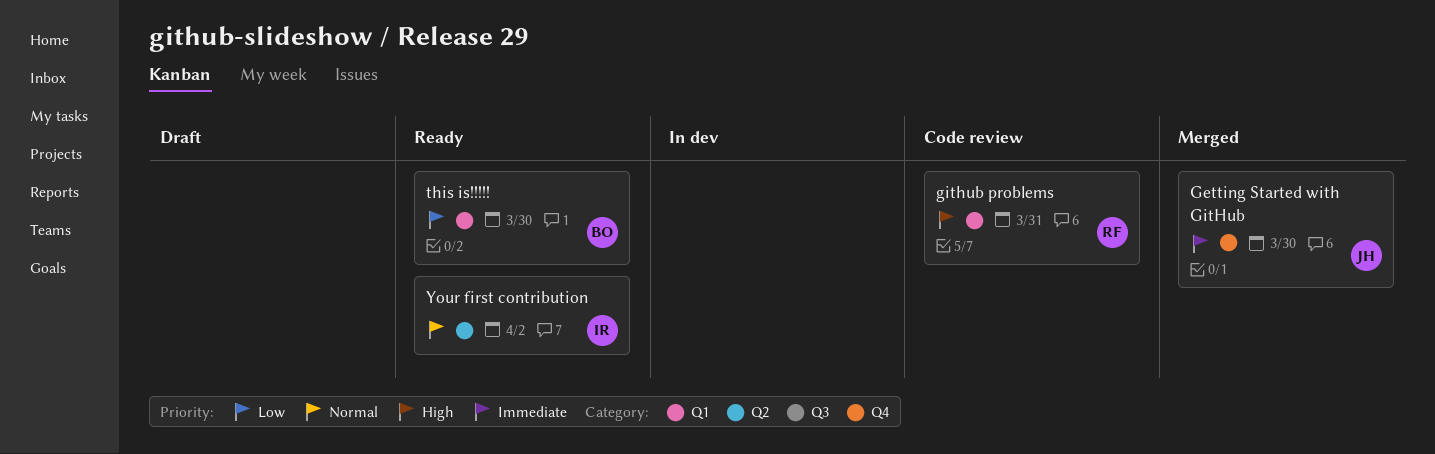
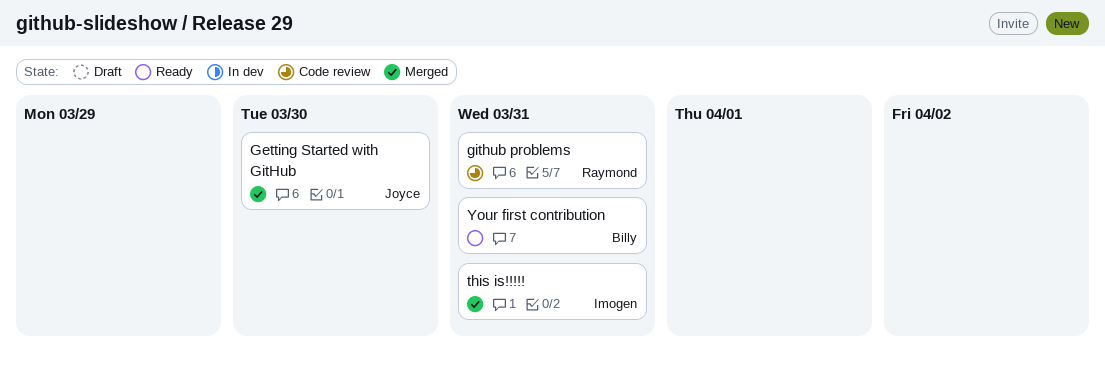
this is!!!!!, status: Ready -> Merged
this is!!!!!, owner: Billy -> Imogen
this is!!!!!, due: Mar 30 -> Mar 31
Your first contribution, owner: Imogen -> Billy
Your first contribution, due: Apr 2 -> Mar 31

